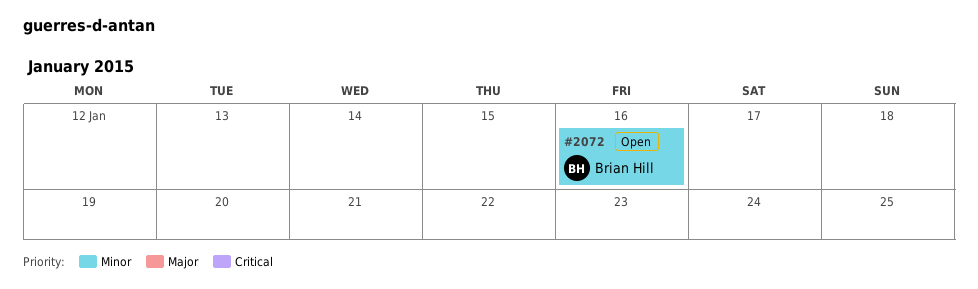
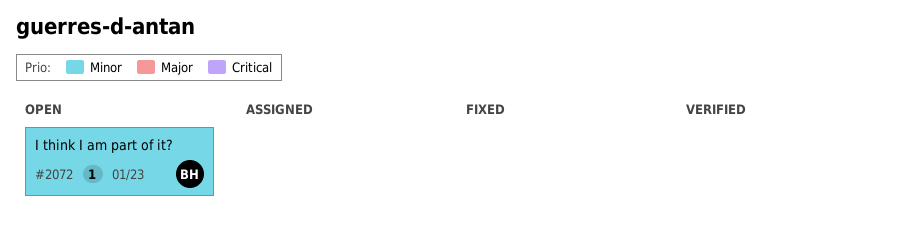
#2072, due: Jan 16 -> Jan 23

